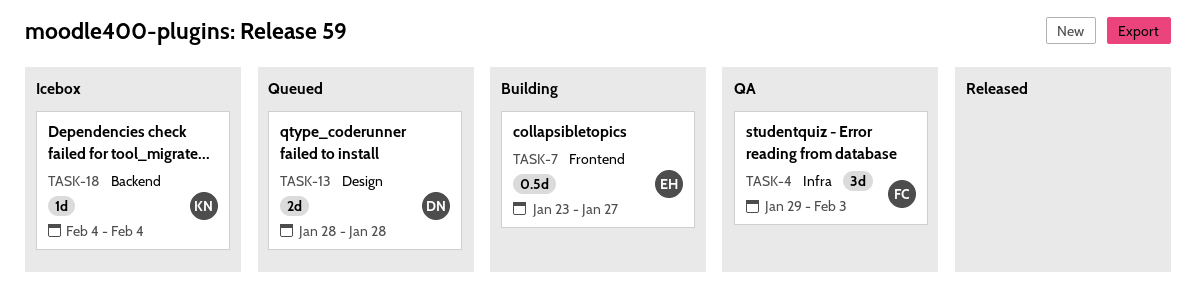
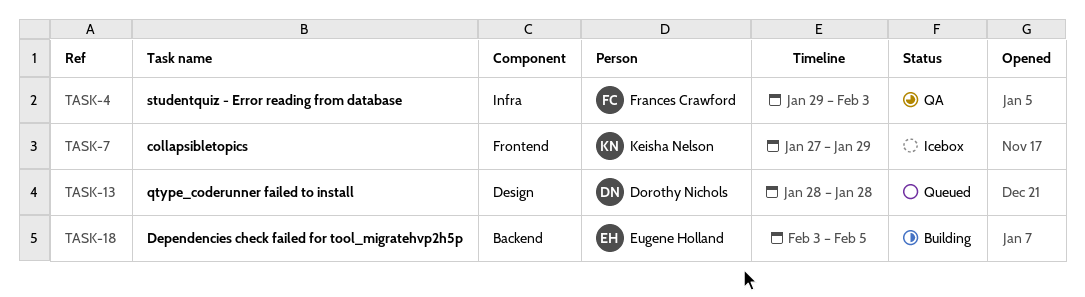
TASK-7, status: Building -> Icebox
TASK-7, owner: Eugene Holland -> Keisha Nelson
TASK-7, start: Jan 23 -> Jan 27
TASK-7, due: Jan 27 -> Jan 29
TASK-18, status: Icebox -> Building
TASK-18, owner: Keisha Nelson -> Eugene Holland
TASK-18, start: Feb 4 -> Feb 3
TASK-18, due: Feb 4 -> Feb 5

